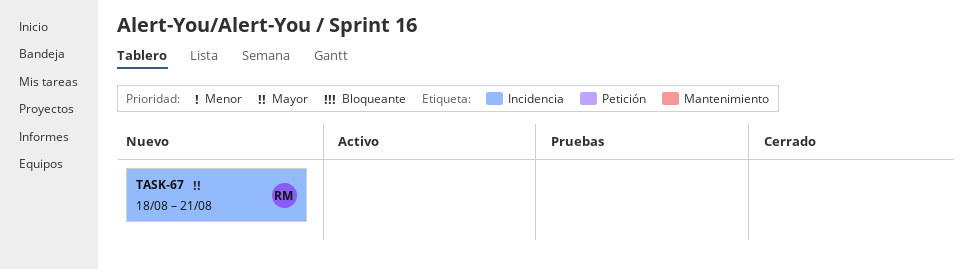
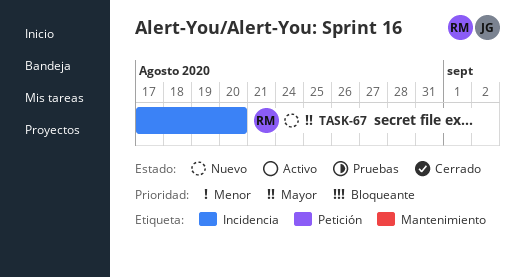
TASK-67, start: Aug 18 -> Aug 17
TASK-67, due: Aug 21 -> Aug 20

